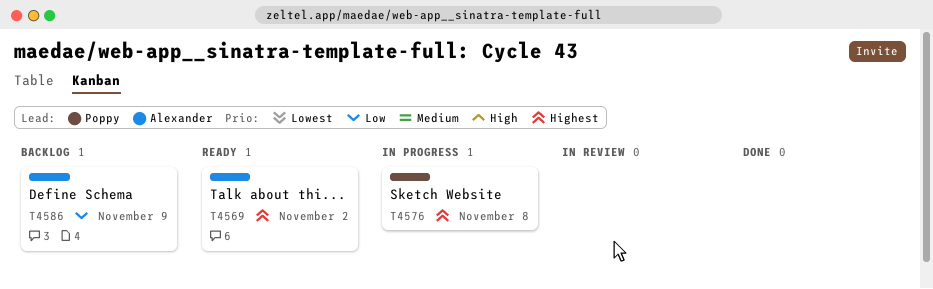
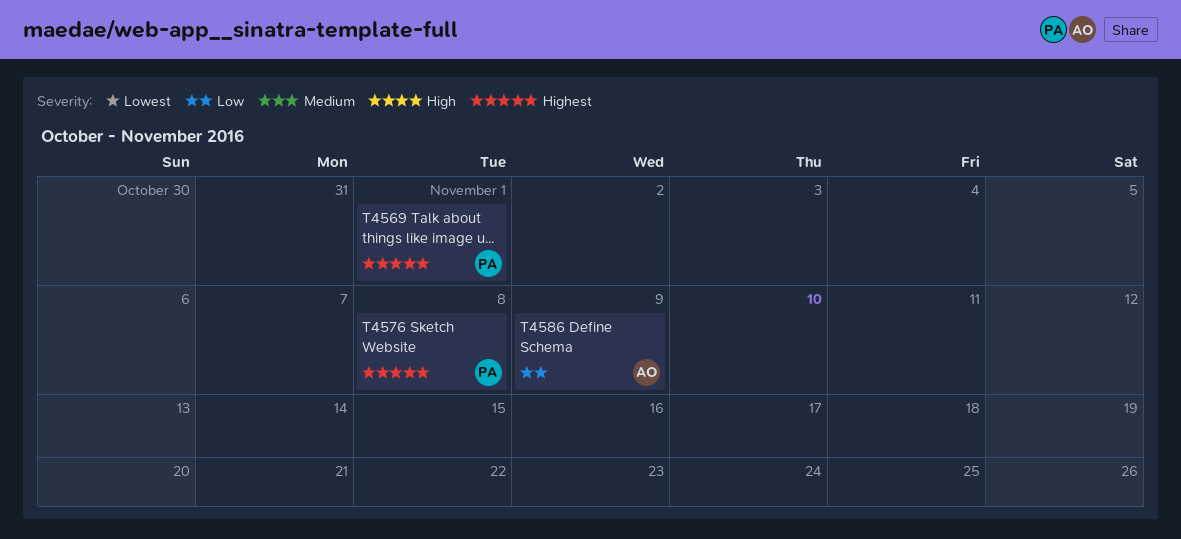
T4569, owner: Alexander -> Poppy
T4569, due: Nov 2 -> Nov 1

